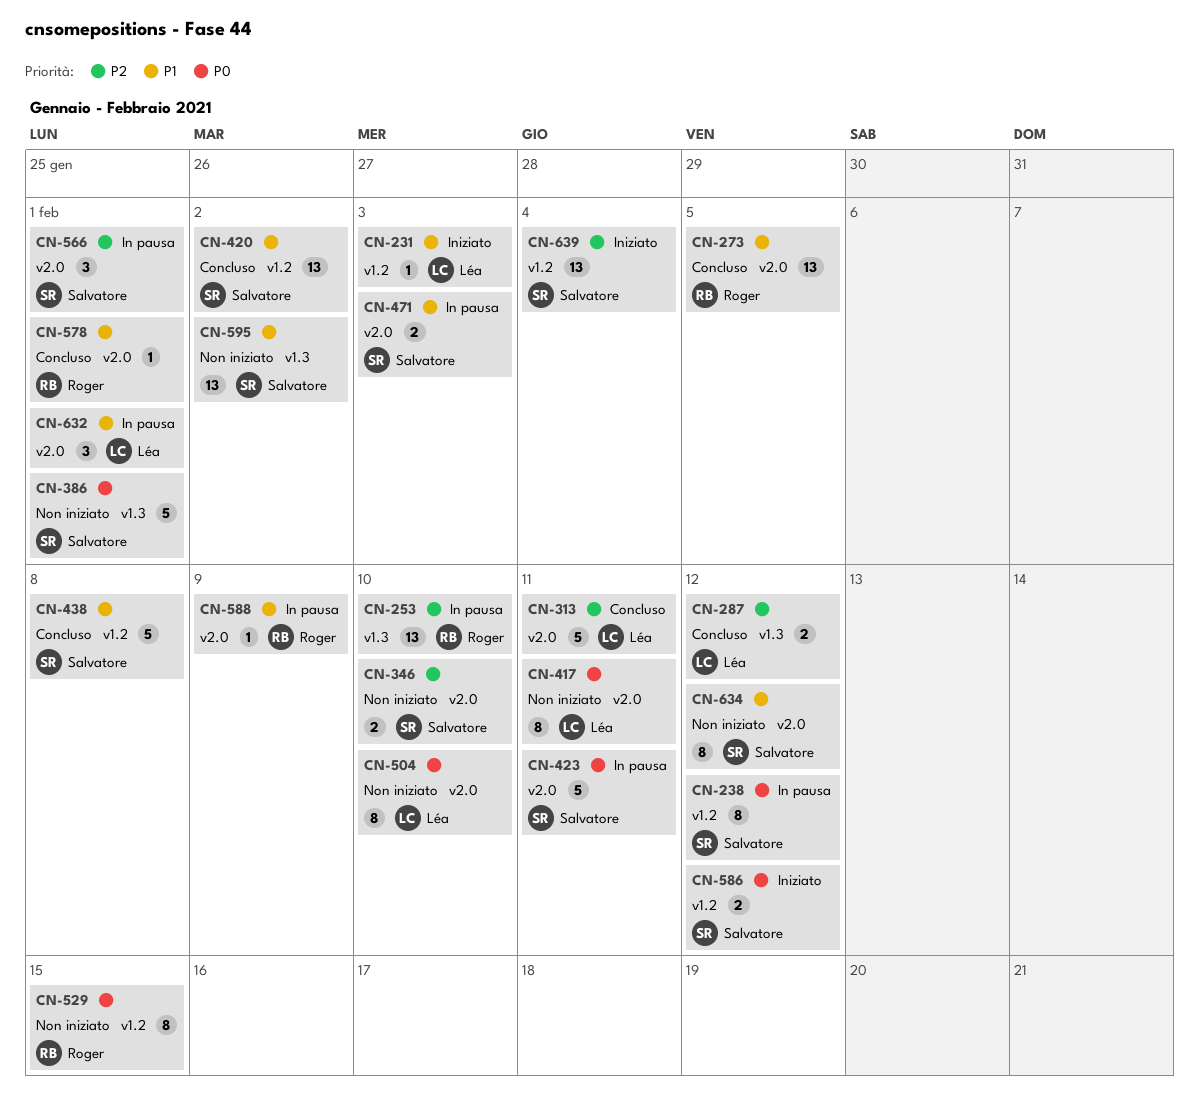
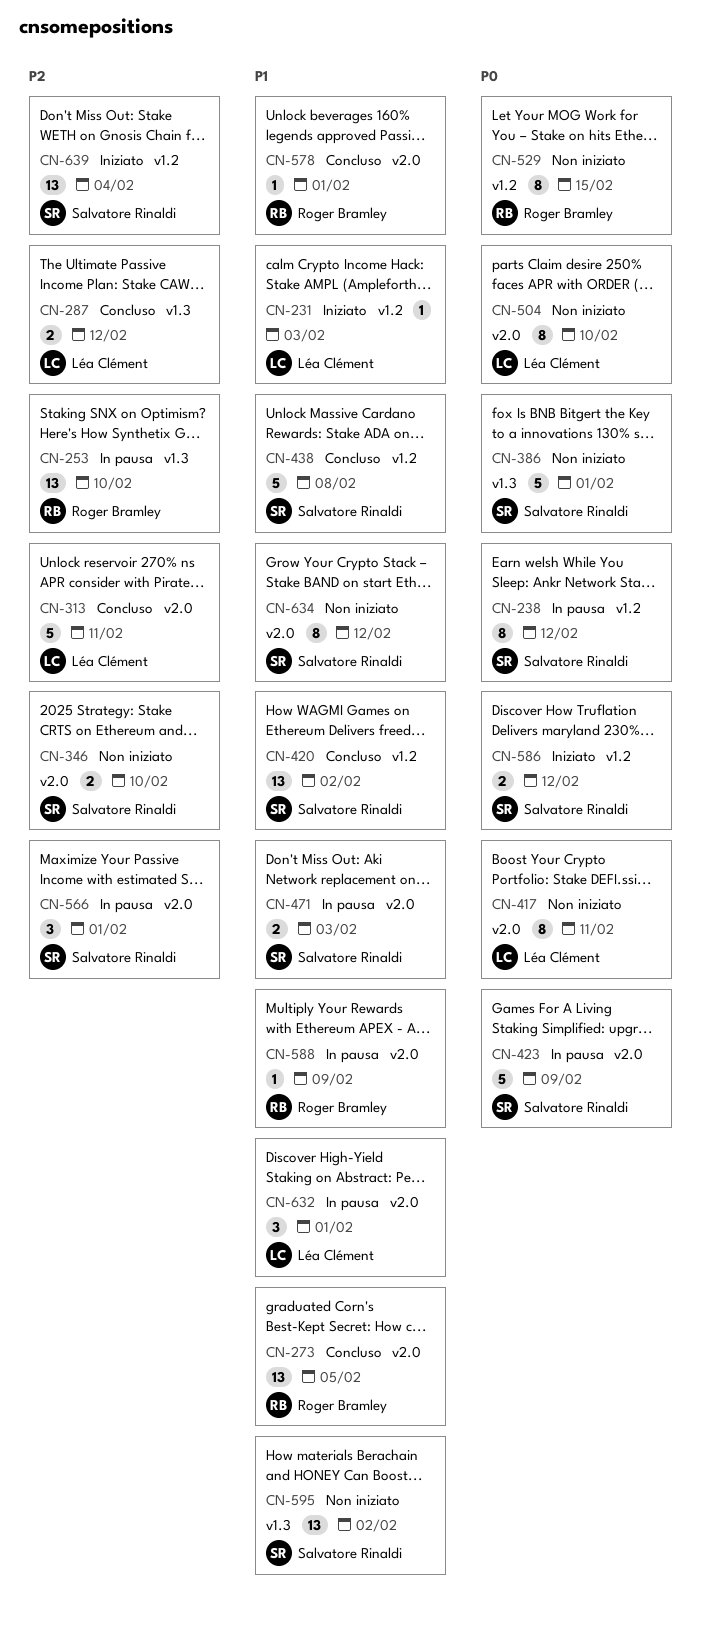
CN-423, due: Feb 11 -> Feb 9

